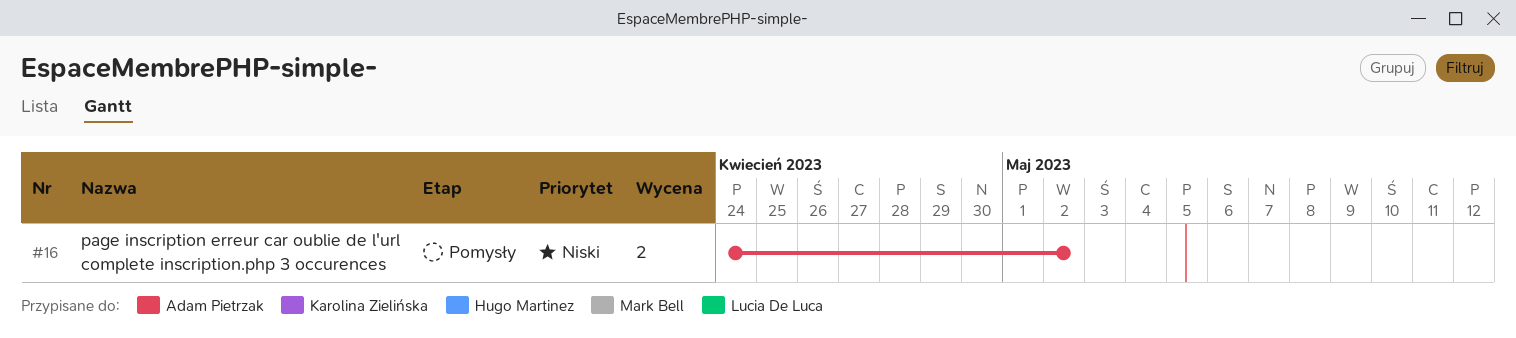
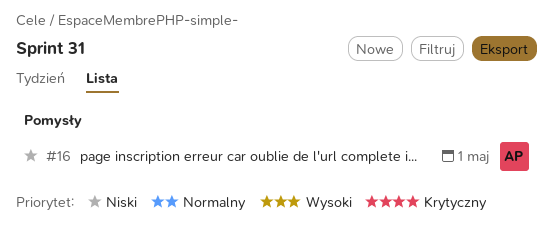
#16, due: May 2 -> May 1

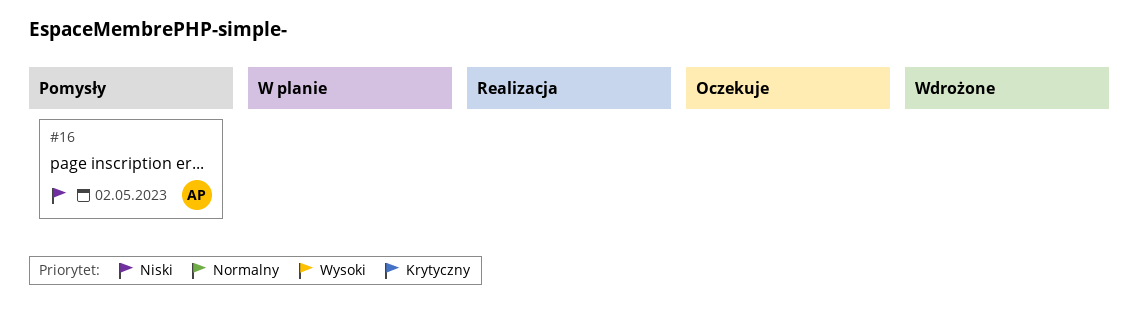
#16, due: May 1 -> May 2

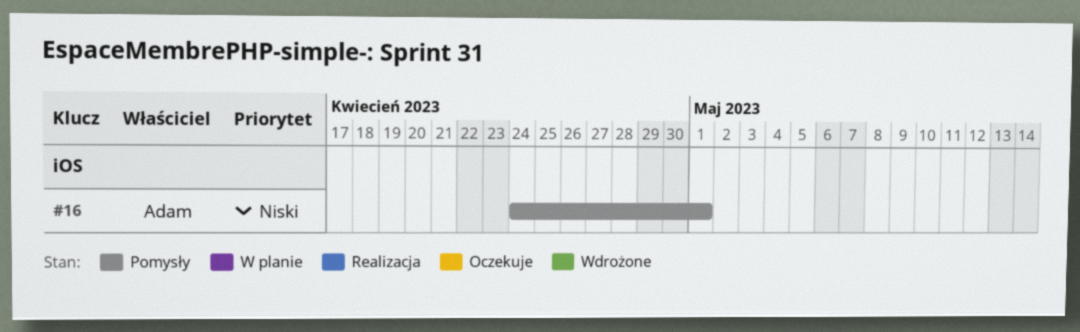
#16, due: May 2 -> May 1

